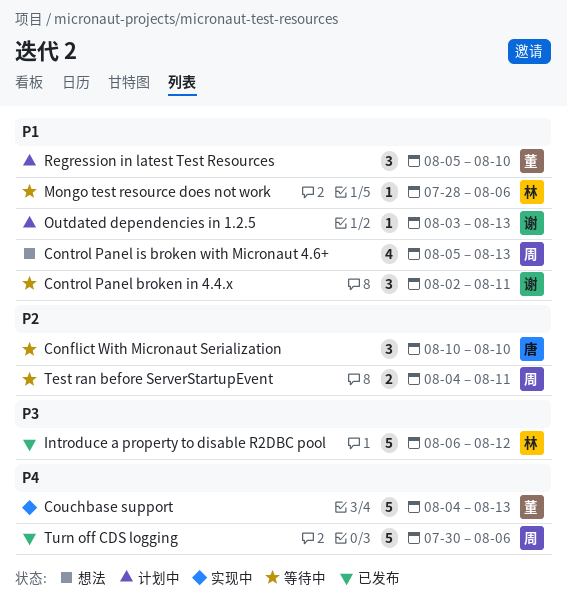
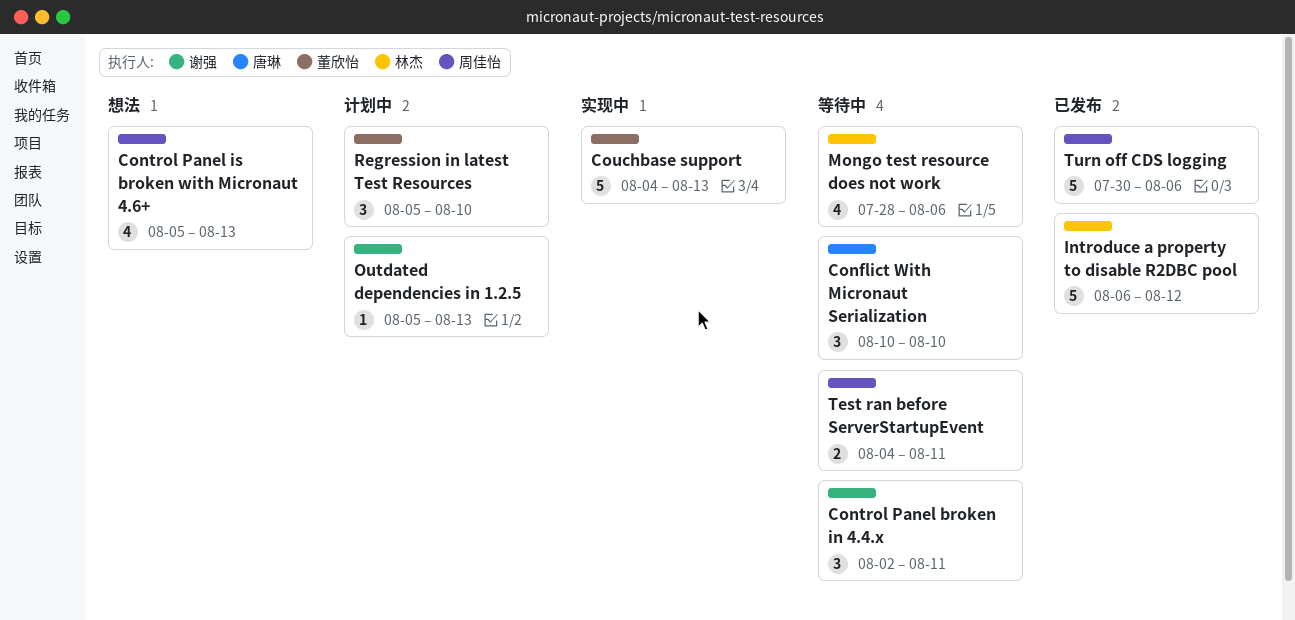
Mongo test resource does not work, estimate: 1 -> 4
Outdated dependencies in 1.2.5, start: Aug 3 -> Aug 5

